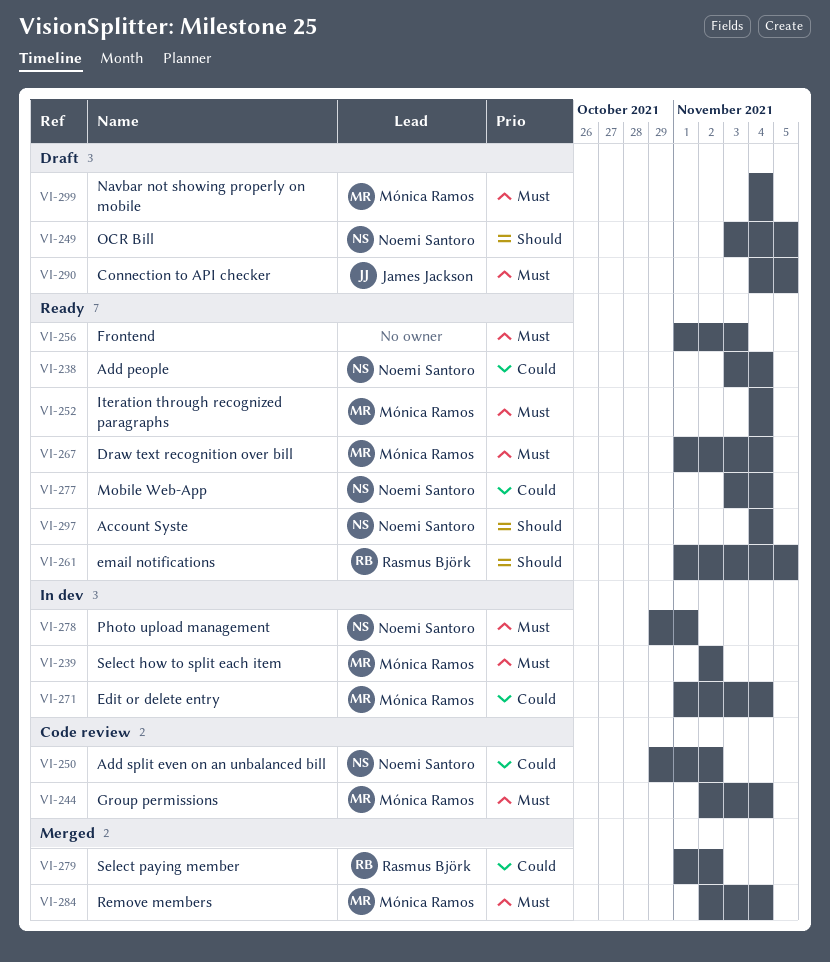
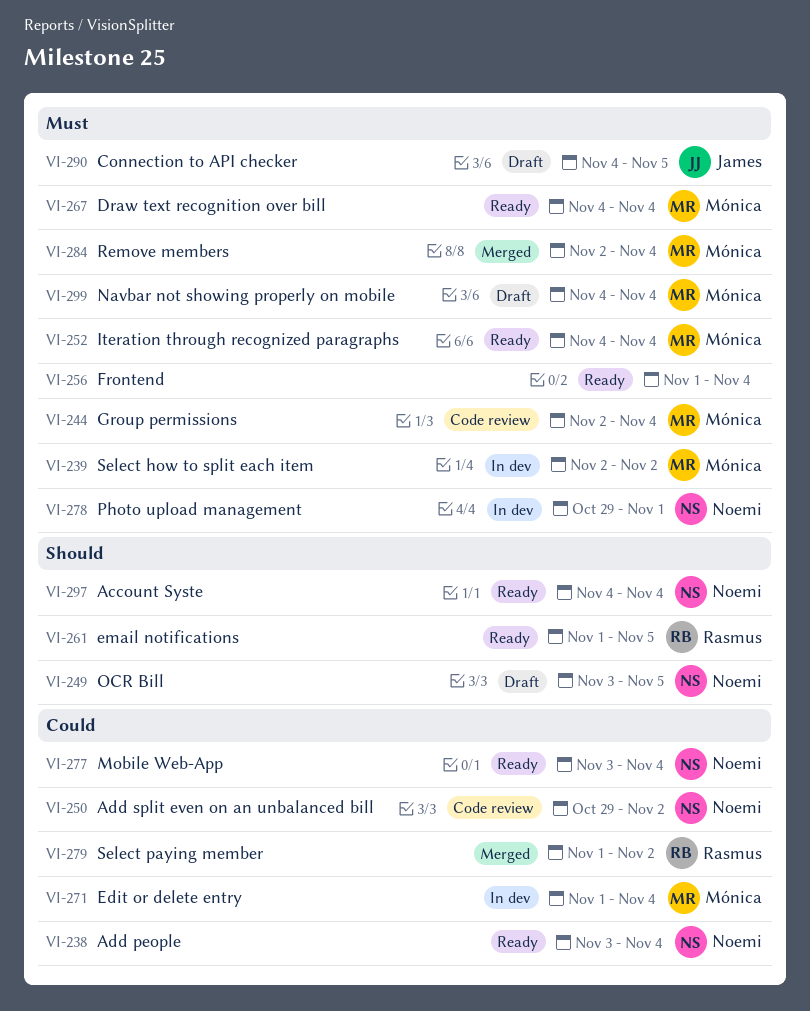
VI-256, due: Nov 3 -> Nov 4
VI-267, start: Nov 1 -> Nov 4

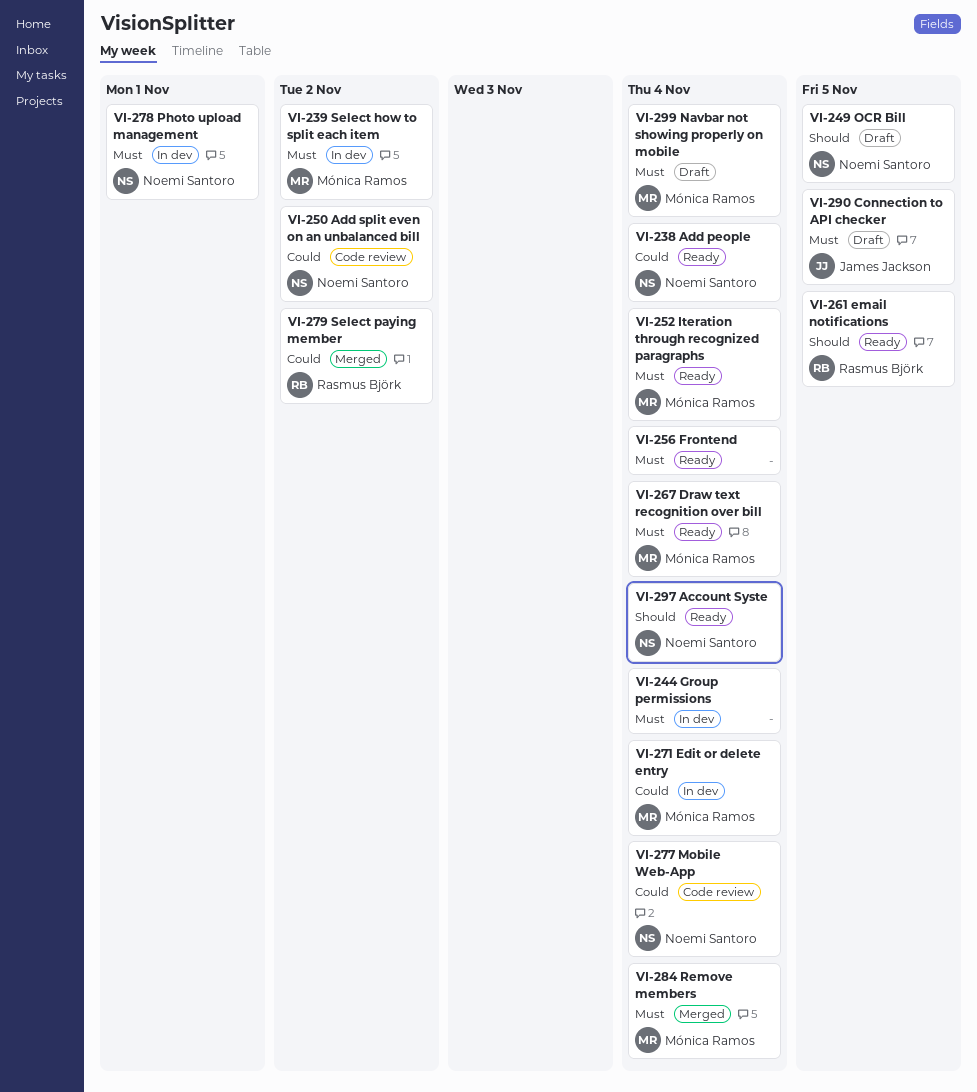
VI-244, status: Code review -> In dev
VI-244, owner: Mónica Ramos -> none
VI-277, status: Ready -> Code review

